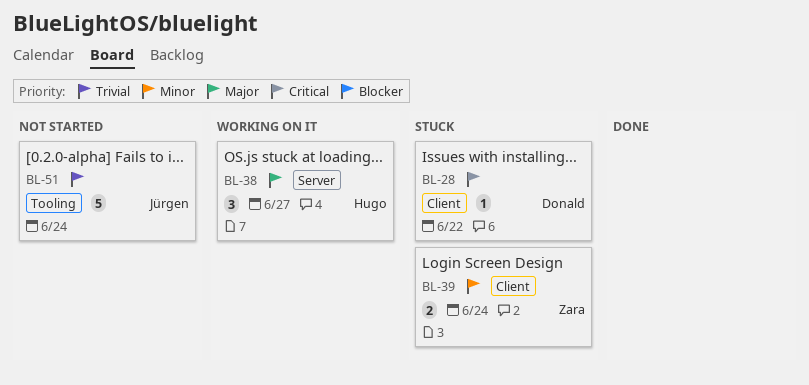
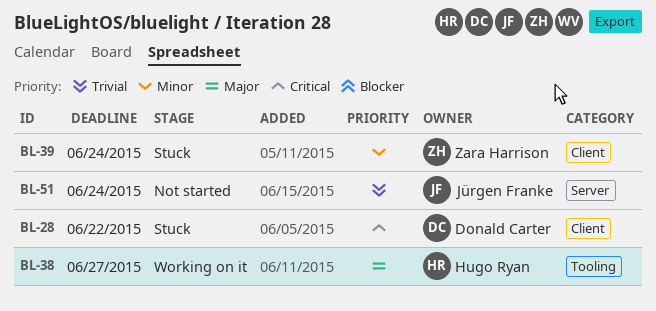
BL-38, label: Server -> Tooling
BL-51, label: Tooling -> Server

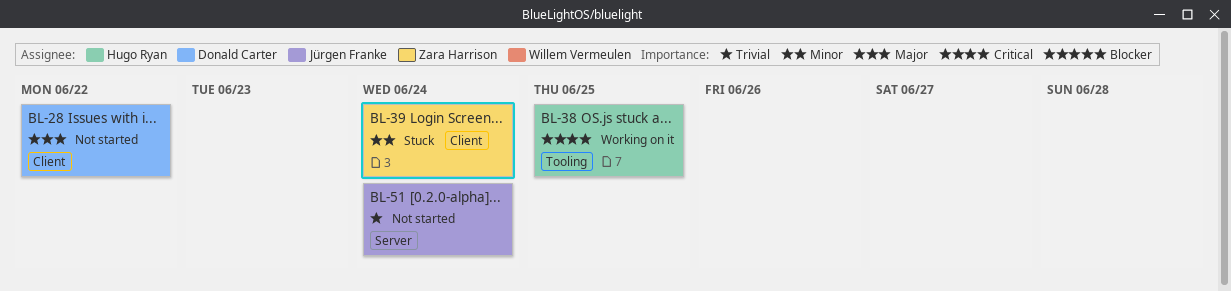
BL-28, status: Stuck -> Not started
BL-28, priority: Critical -> Major
BL-38, priority: Major -> Critical
BL-38, due: Jun 27 -> Jun 25

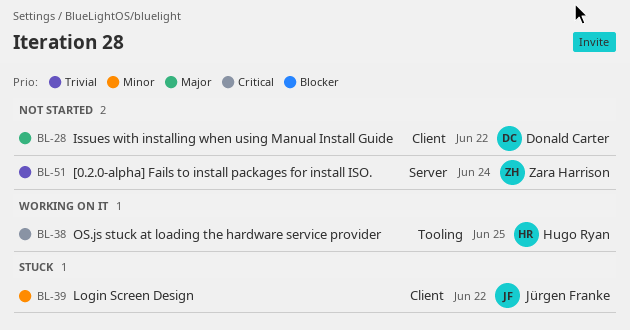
BL-39, owner: Zara Harrison -> Jürgen Franke
BL-39, due: Jun 24 -> Jun 22
BL-51, owner: Jürgen Franke -> Zara Harrison

